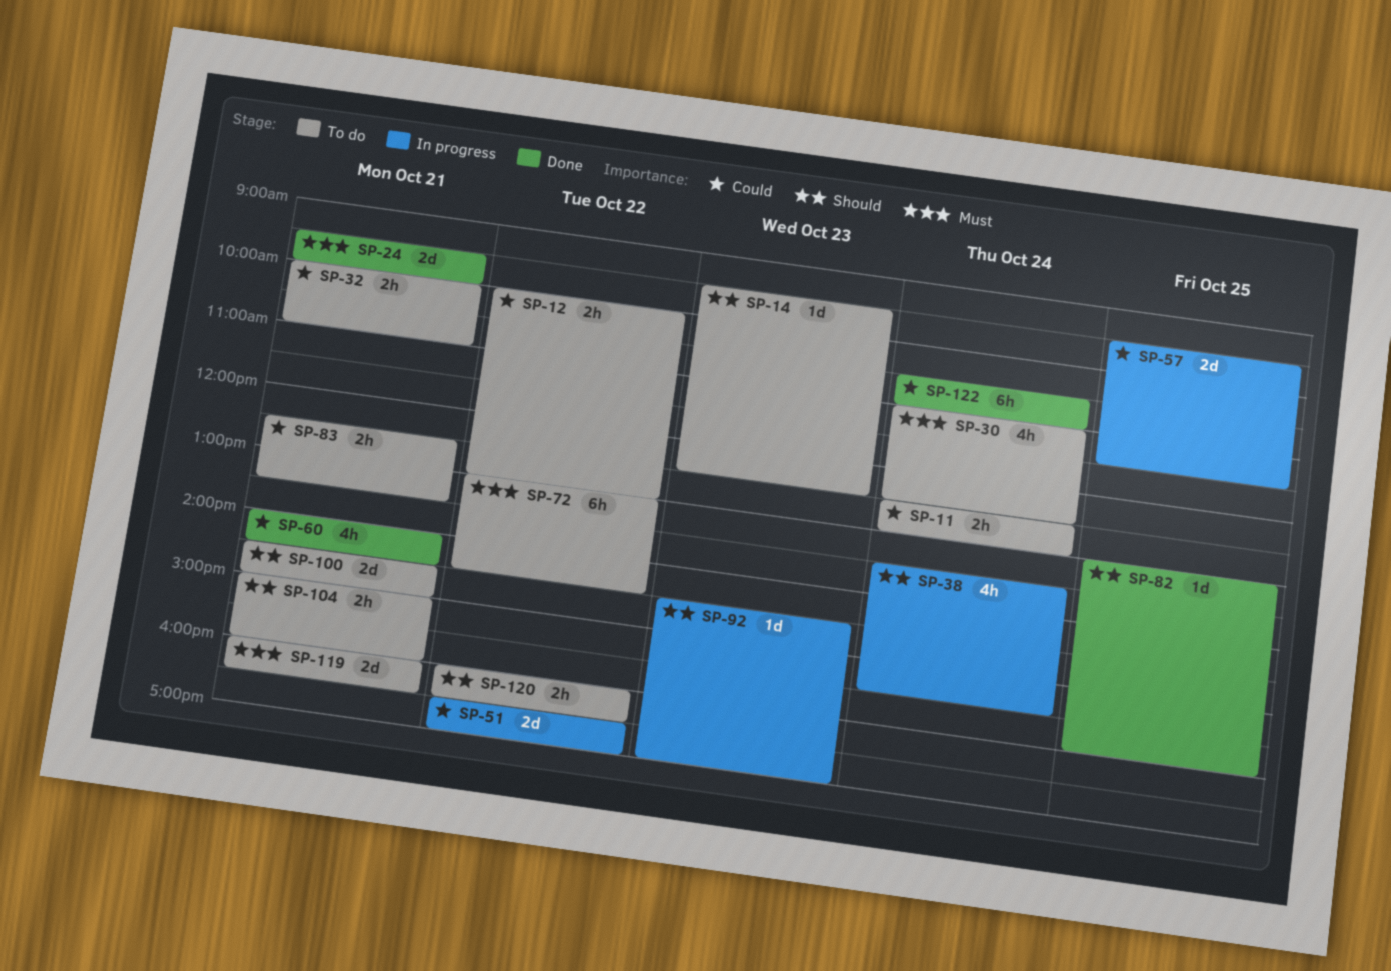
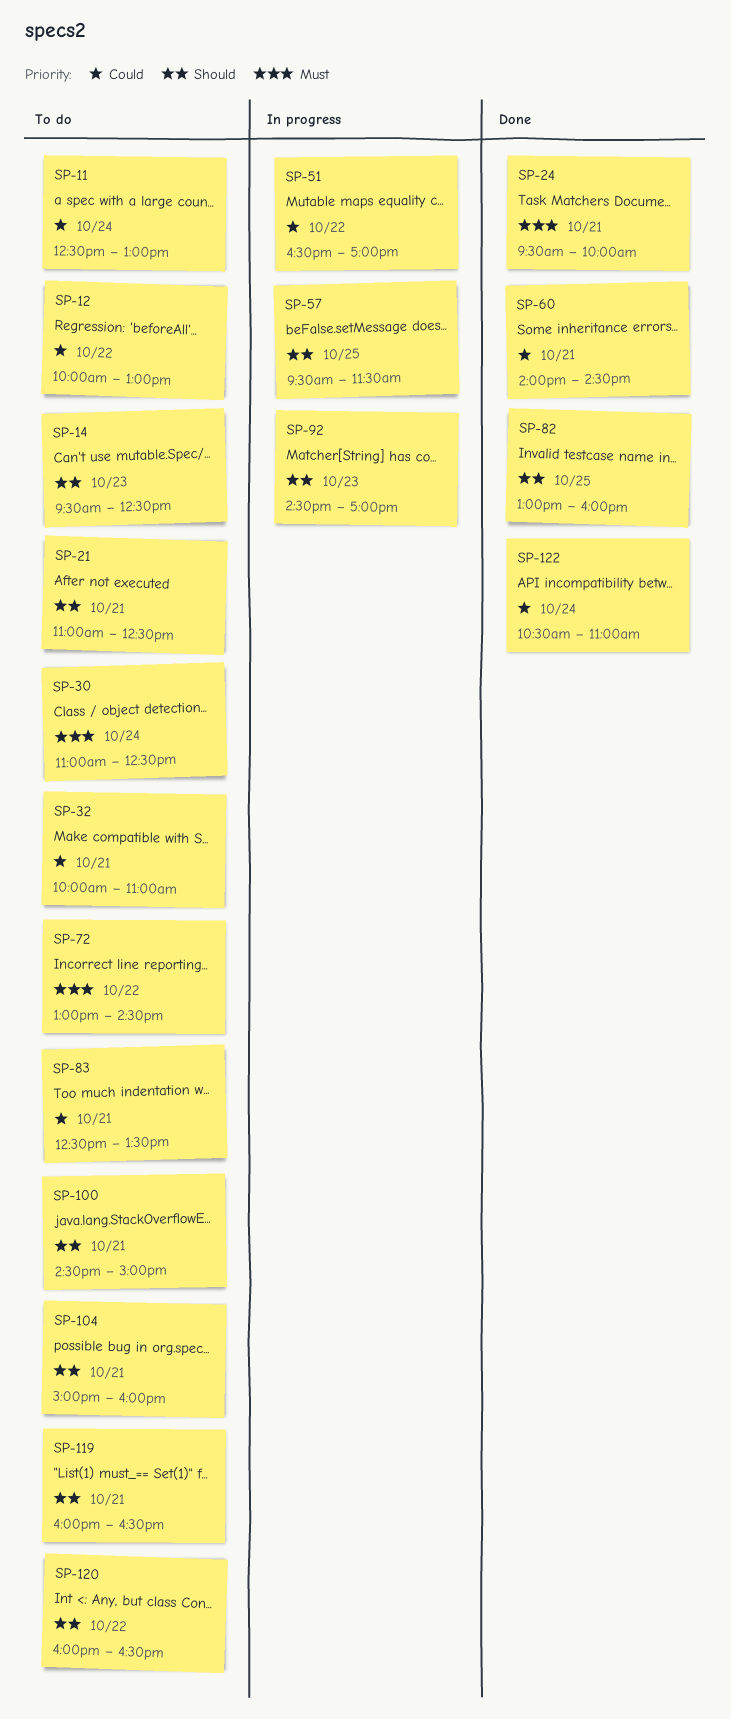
SP-21: none -> present
SP-38: present -> none
SP-57, priority: Could -> Should
SP-119, priority: Must -> Should

